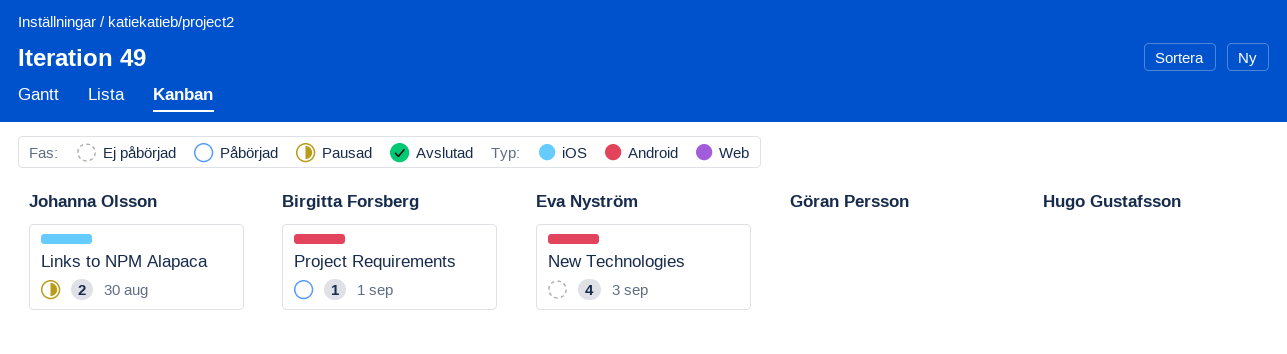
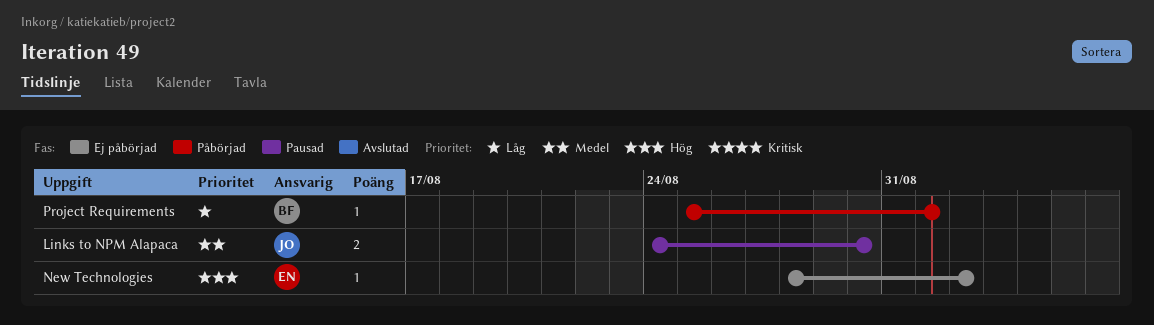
New Technologies, estimate: 4 -> 1
New Technologies, due: Sep 3 -> Sep 2

